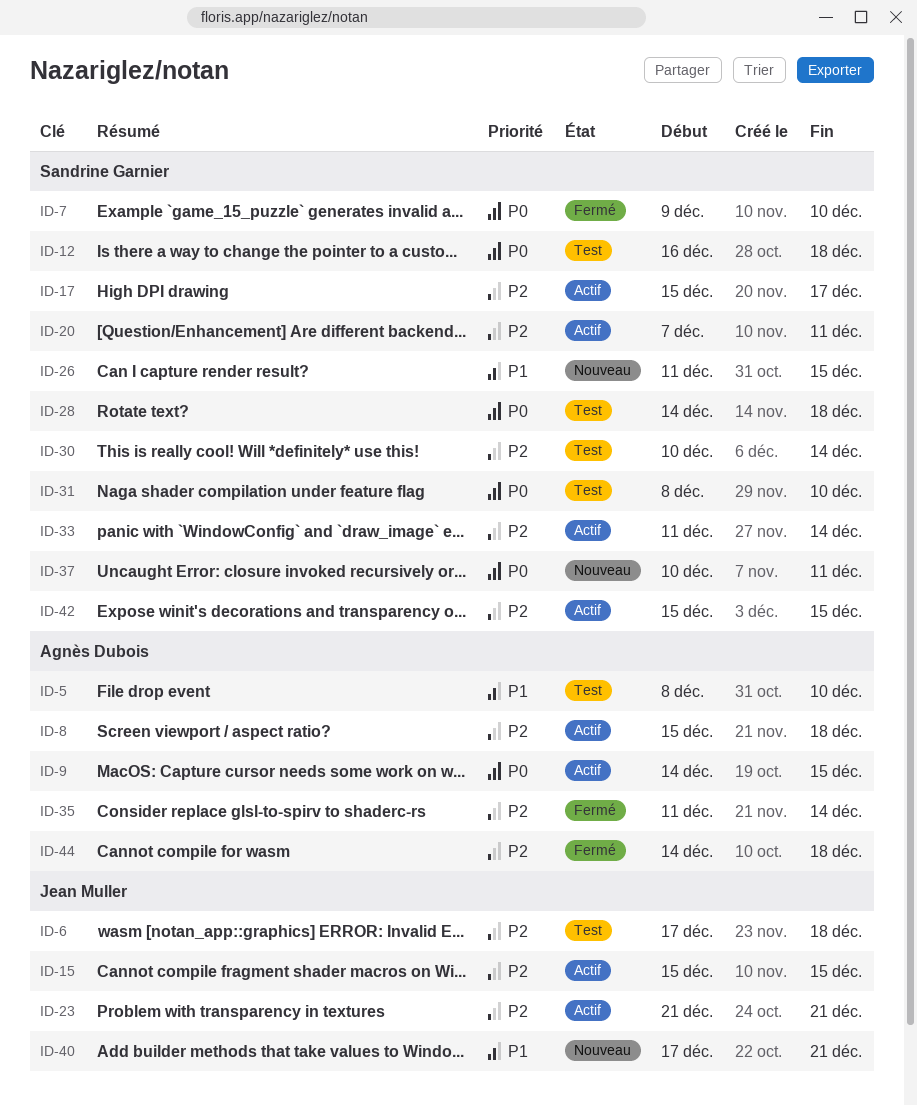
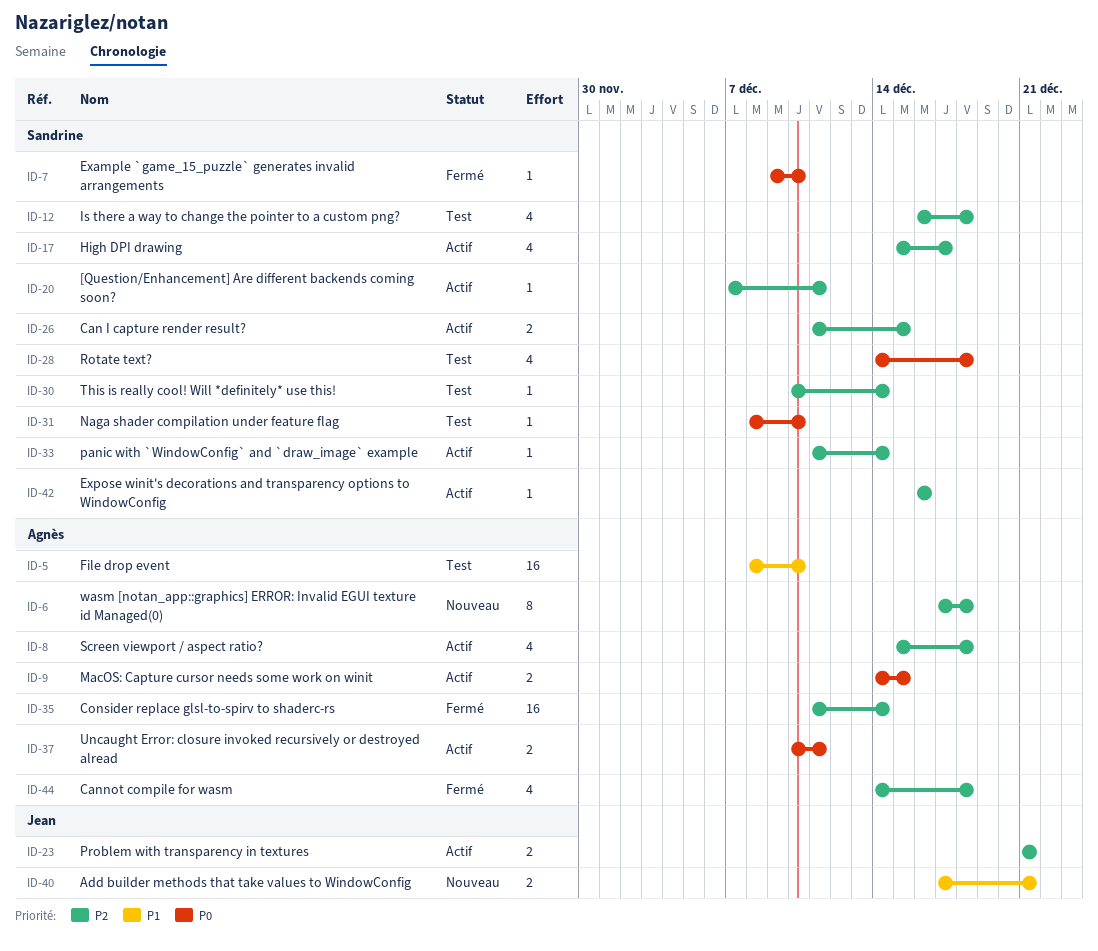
ID-6, status: Test -> Nouveau
ID-6, owner: Jean Muller -> Agnès Dubois
ID-12, priority: P0 -> P2
ID-15: present -> none
ID-26, status: Nouveau -> Actif
ID-26, priority: P1 -> P2
ID-37, status: Nouveau -> Actif
ID-37, owner: Sandrine Garnier -> Agnès Dubois
ID-42, start: Dec 15 -> Dec 16
ID-42, due: Dec 15 -> Dec 16

